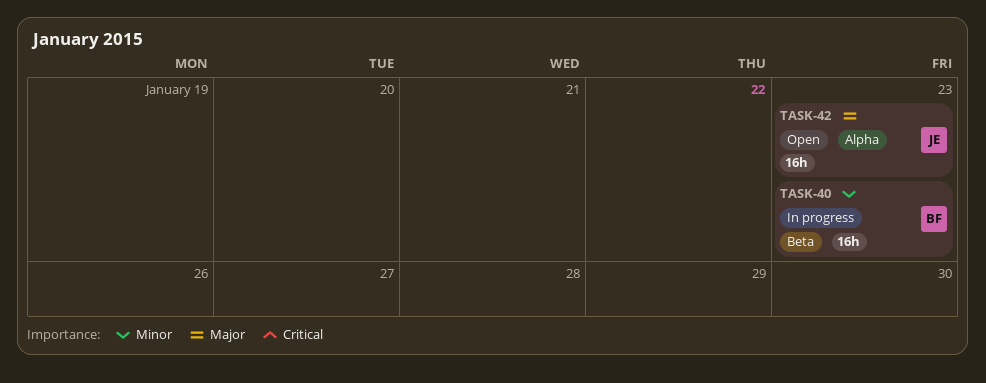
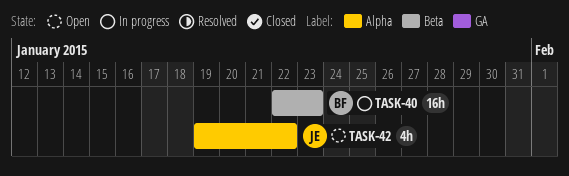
TASK-42, estimate: 16h -> 4h
TASK-42, due: Jan 23 -> Jan 22

